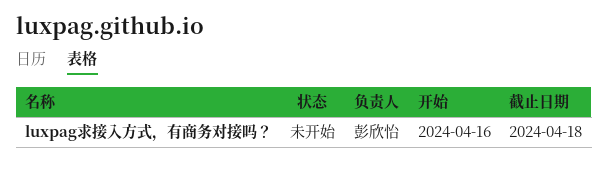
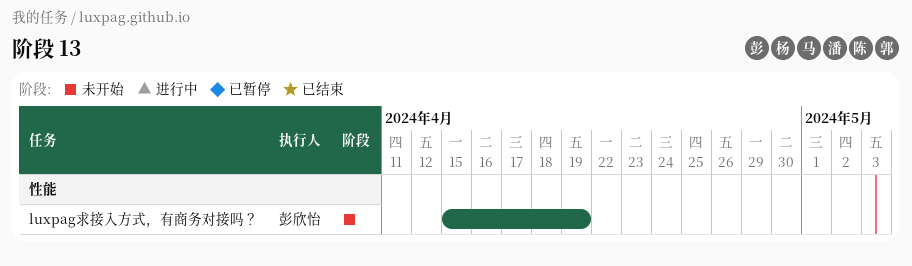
luxpag求接入方式，有商务对接吗？, start: Apr 16 -> Apr 15
luxpag求接入方式，有商务对接吗？, due: Apr 18 -> Apr 19

